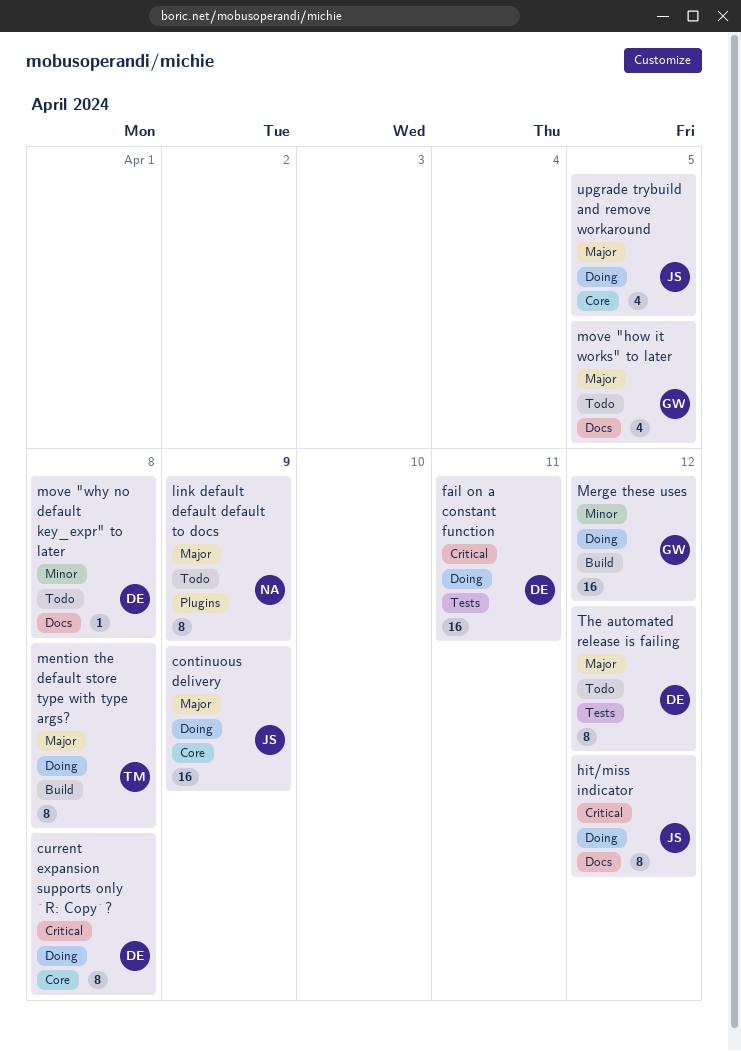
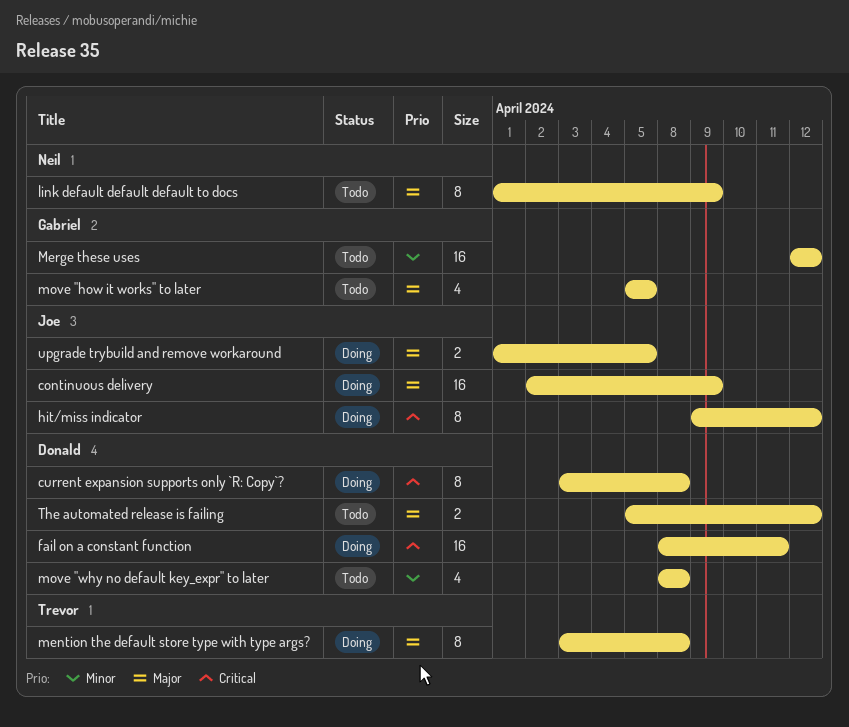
Merge these uses, status: Doing -> Todo
move "why no default key_expr" to later, estimate: 1 -> 4
The automated release is failing, estimate: 8 -> 2
upgrade trybuild and remove workaround, estimate: 4 -> 2

